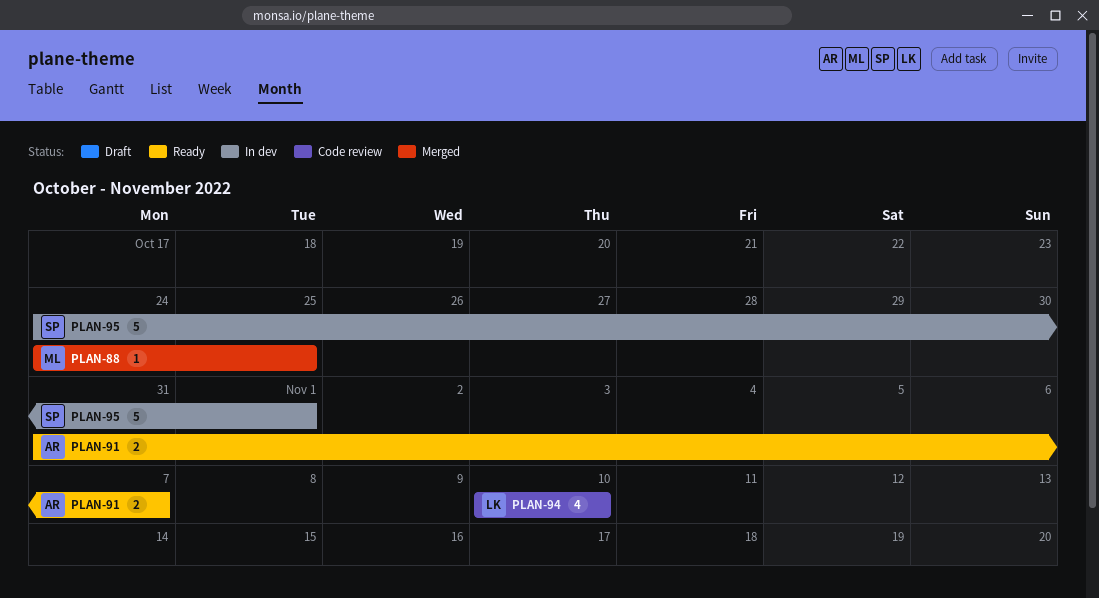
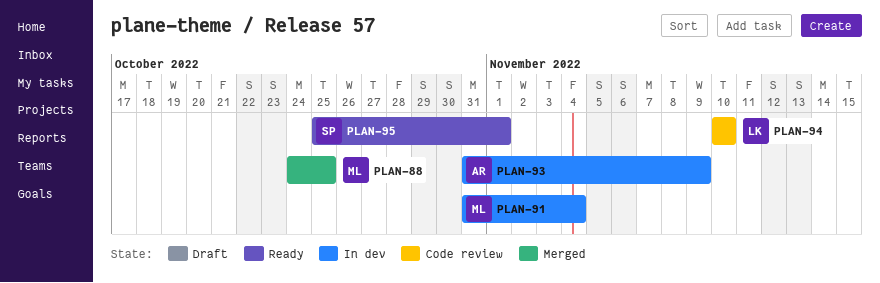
PLAN-91, status: Ready -> In dev
PLAN-91, owner: AR -> ML
PLAN-91, due: Nov 7 -> Nov 4
PLAN-93: none -> present
PLAN-95, status: In dev -> Ready
PLAN-95, start: Oct 24 -> Oct 25

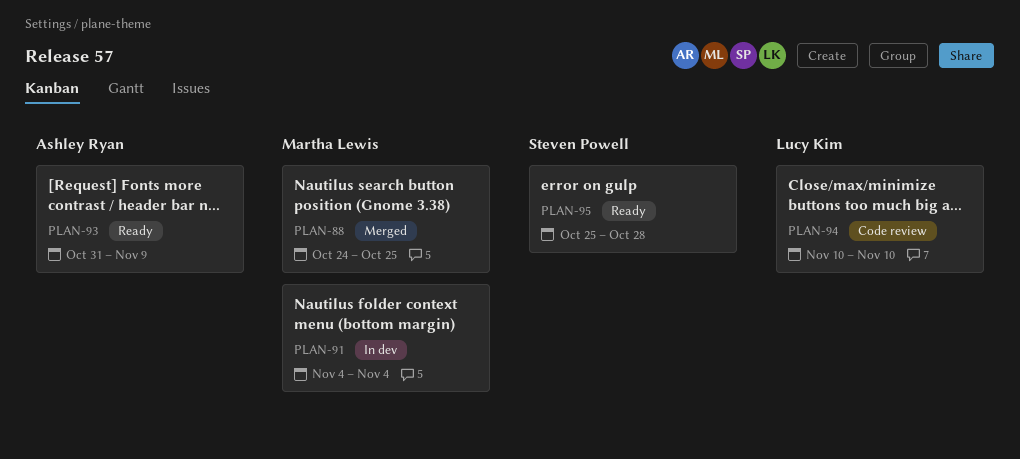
PLAN-91, start: Oct 31 -> Nov 4
PLAN-93, status: In dev -> Ready
PLAN-95, due: Nov 1 -> Oct 28

